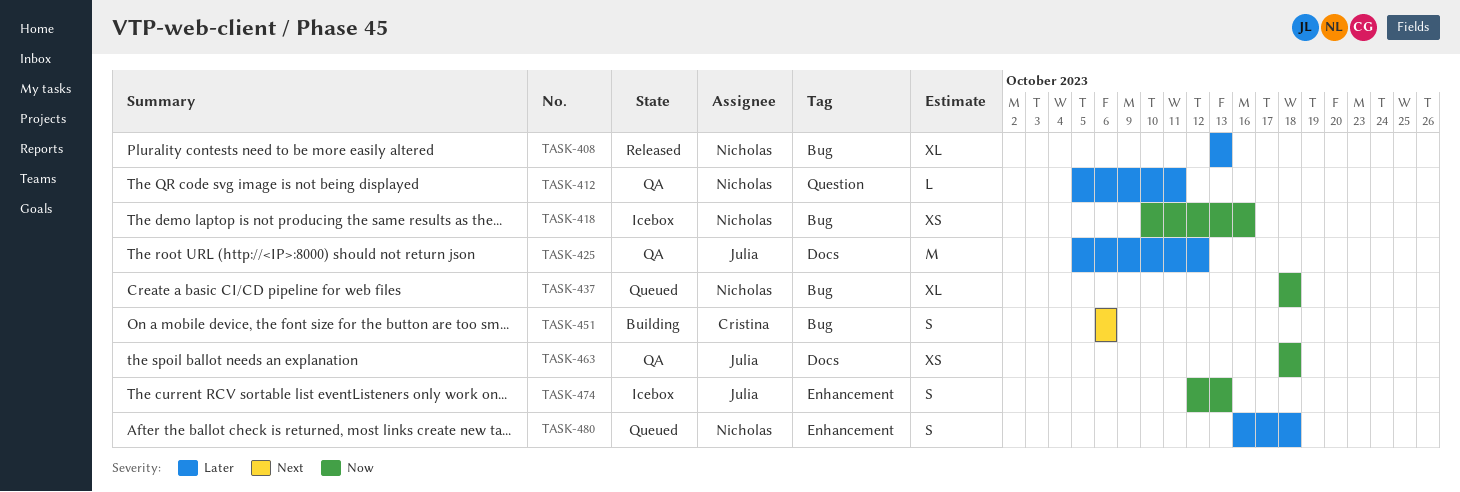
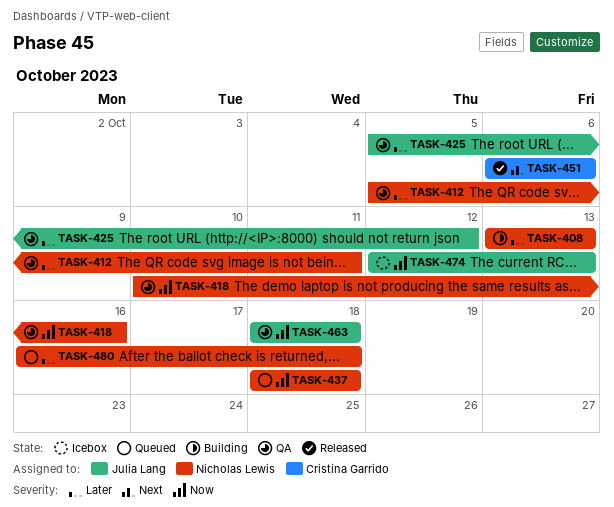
TASK-408, status: Released -> Building
TASK-418, status: Icebox -> QA
TASK-451, status: Building -> Released

